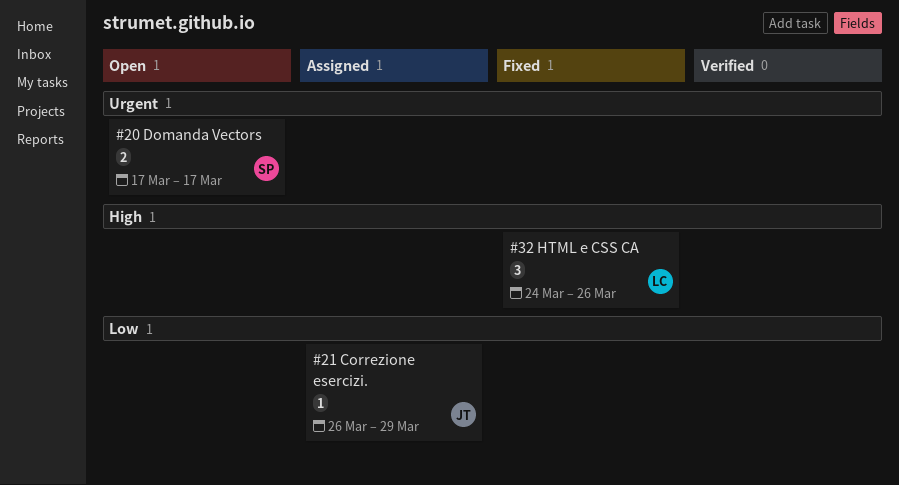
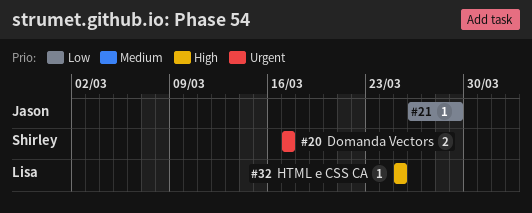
#32, estimate: 3 -> 1
#32, start: Mar 24 -> Mar 25
#32, due: Mar 26 -> Mar 25

